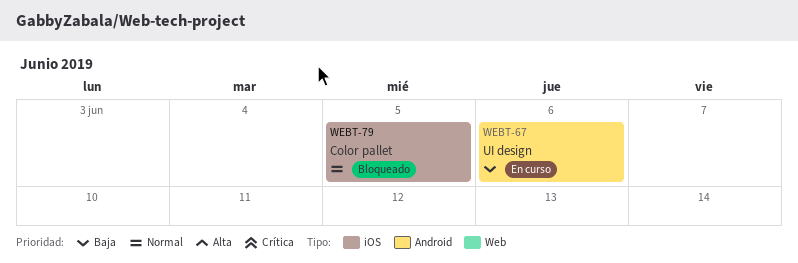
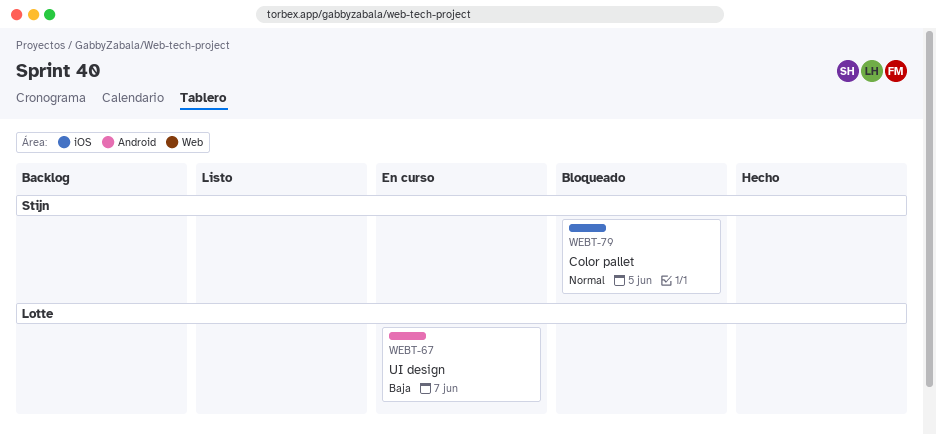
WEBT-67, due: Jun 6 -> Jun 7

